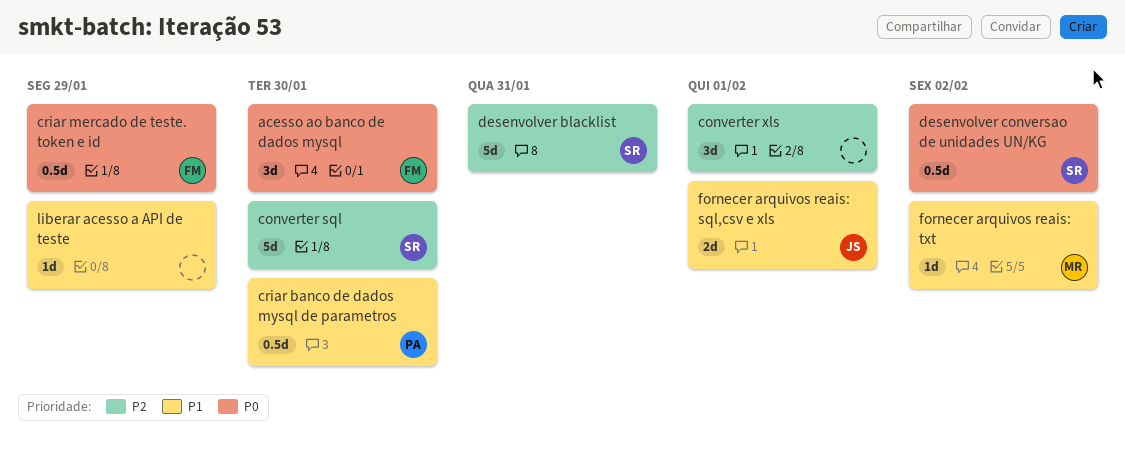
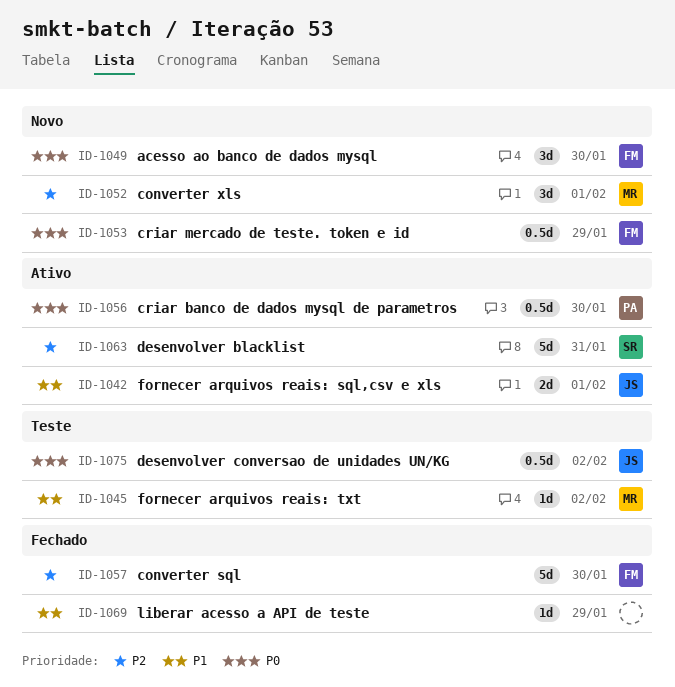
converter sql, owner: SR -> FM
converter xls, owner: none -> MR
criar banco de dados mysql de parametros, priority: P1 -> P0
desenvolver conversao de unidades UN/KG, owner: SR -> JS

